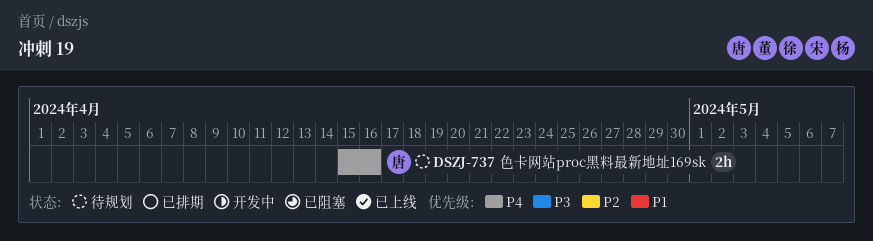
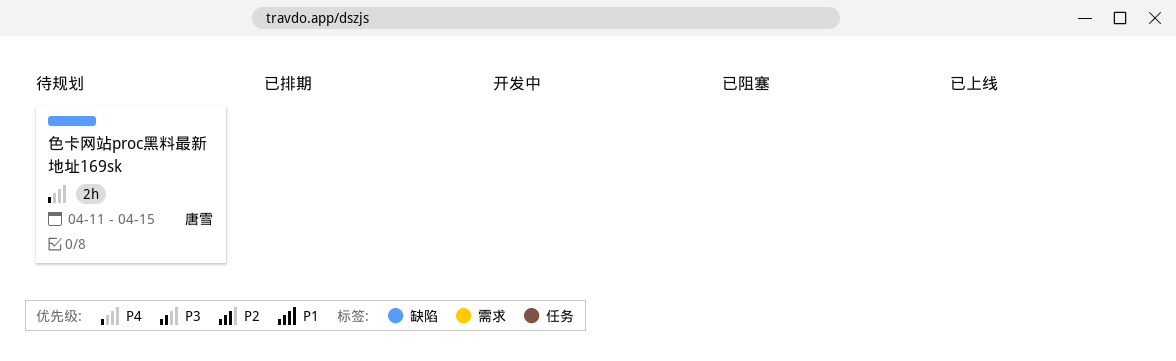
色卡网站proc黑料最新地址169sk, start: Apr 15 -> Apr 11
色卡网站proc黑料最新地址169sk, due: Apr 16 -> Apr 15

